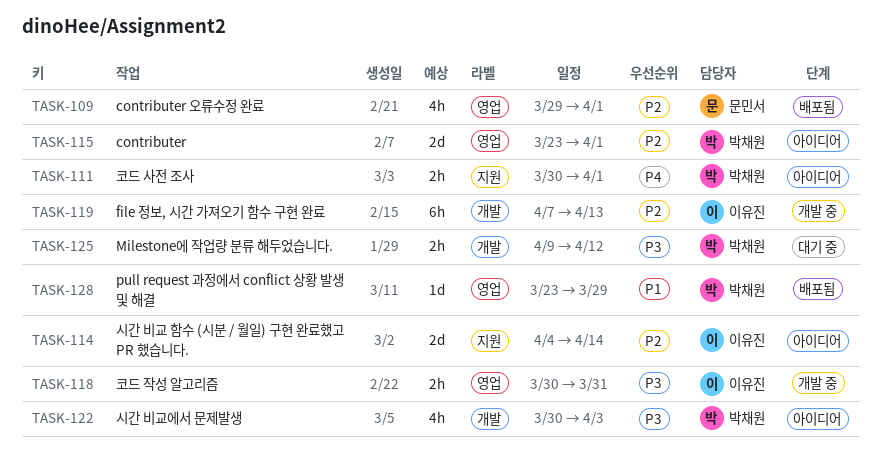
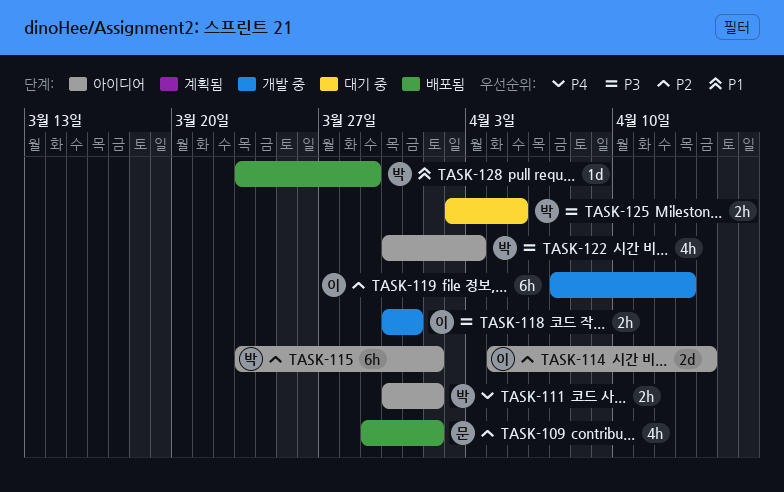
TASK-115, estimate: 2d -> 6h
TASK-125, start: Apr 9 -> Apr 2
TASK-125, due: Apr 12 -> Apr 5

